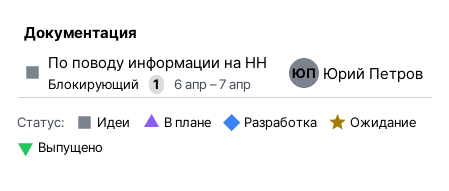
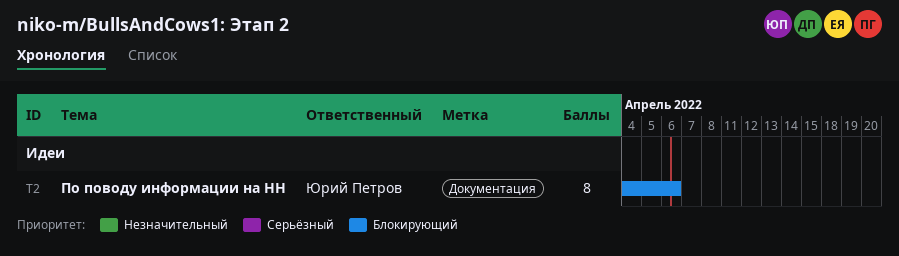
По поводу информации на HH, estimate: 1 -> 8
По поводу информации на HH, start: Apr 6 -> Apr 4
По поводу информации на HH, due: Apr 7 -> Apr 6

